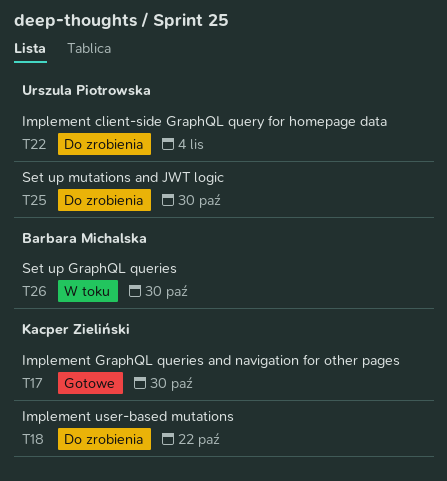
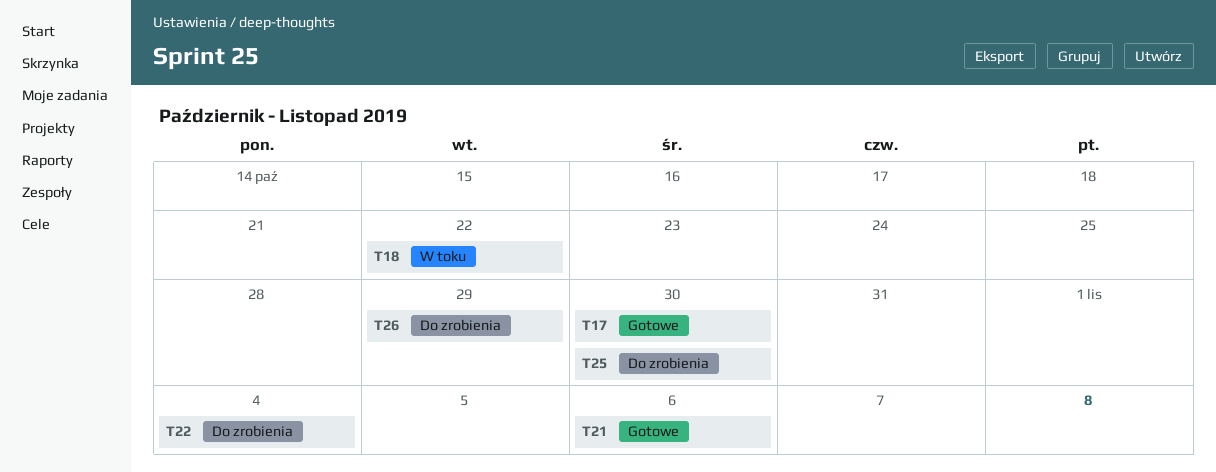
T18, status: Do zrobienia -> W toku
T21: none -> present
T26, status: W toku -> Do zrobienia
T26, due: Oct 30 -> Oct 29

